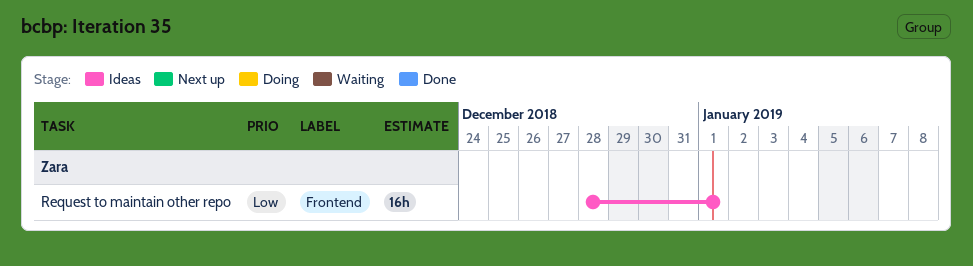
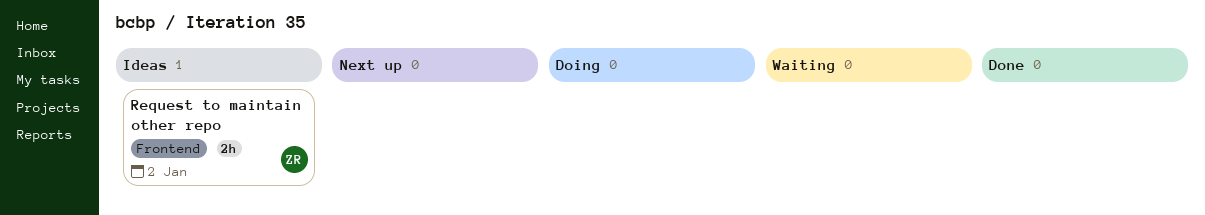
Request to maintain other repo, estimate: 16h -> 2h
Request to maintain other repo, due: Jan 1 -> Jan 2

